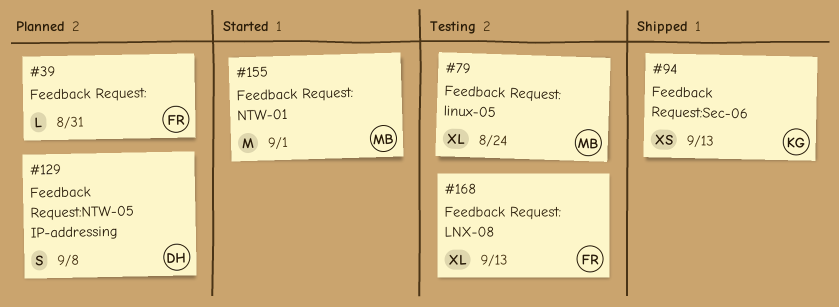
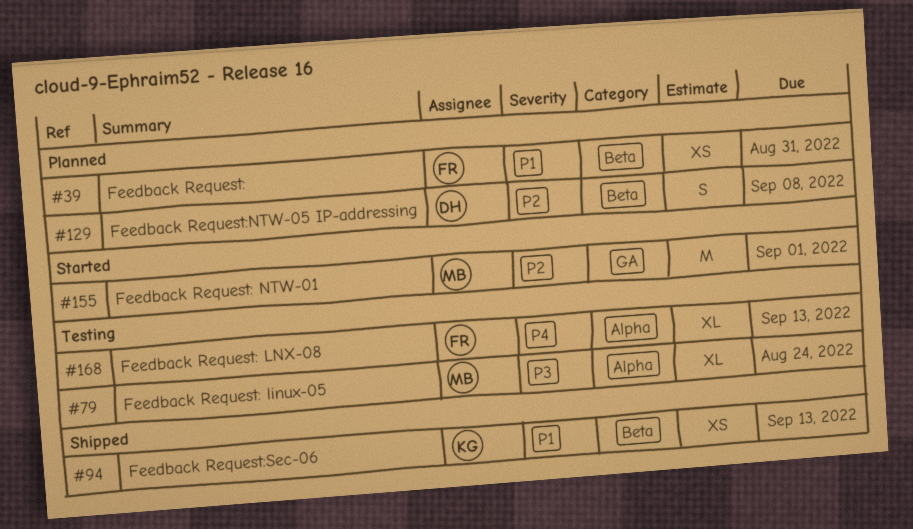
#39, estimate: L -> XS

